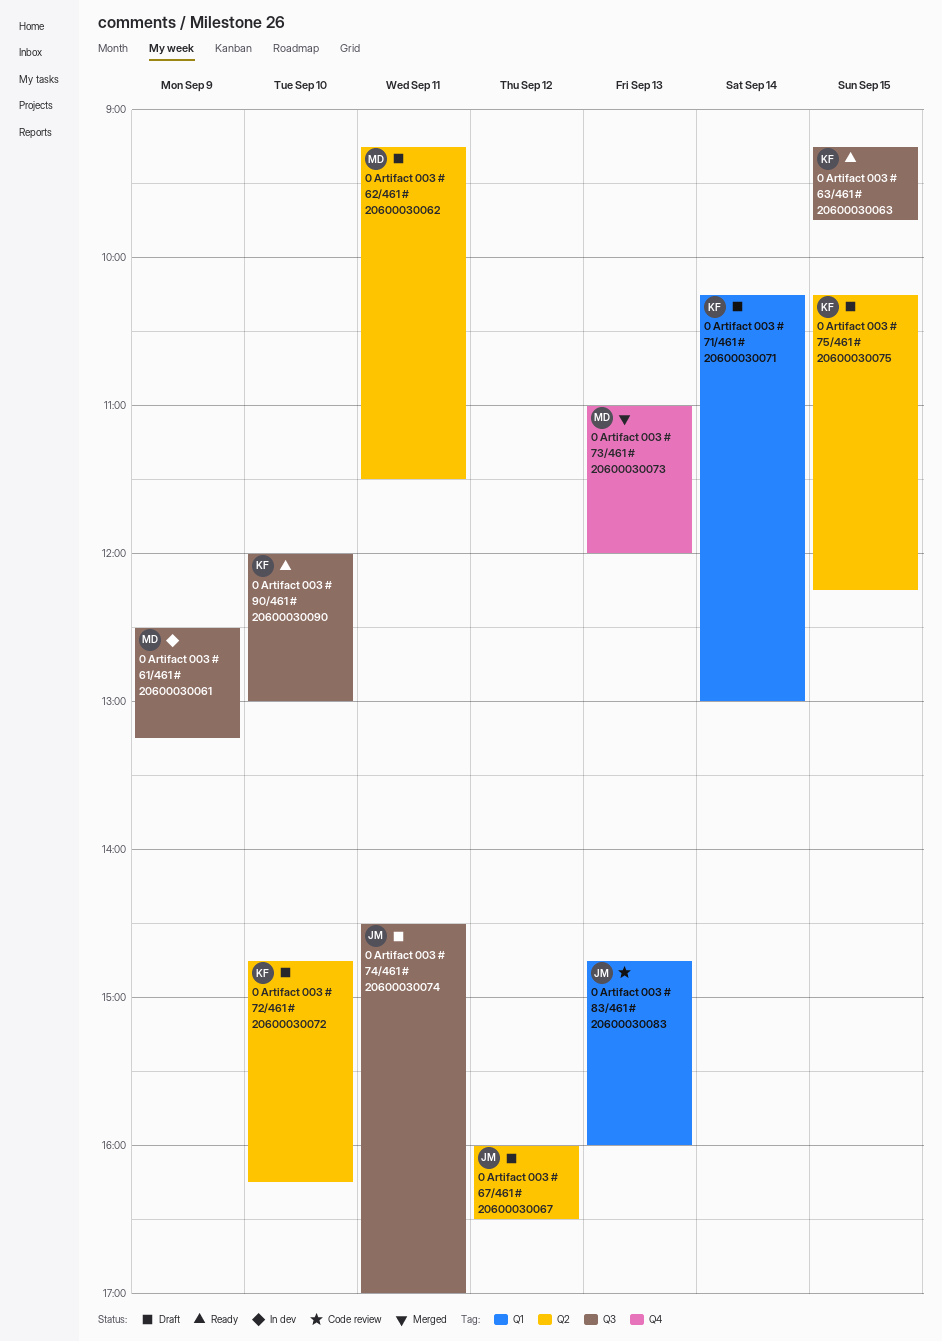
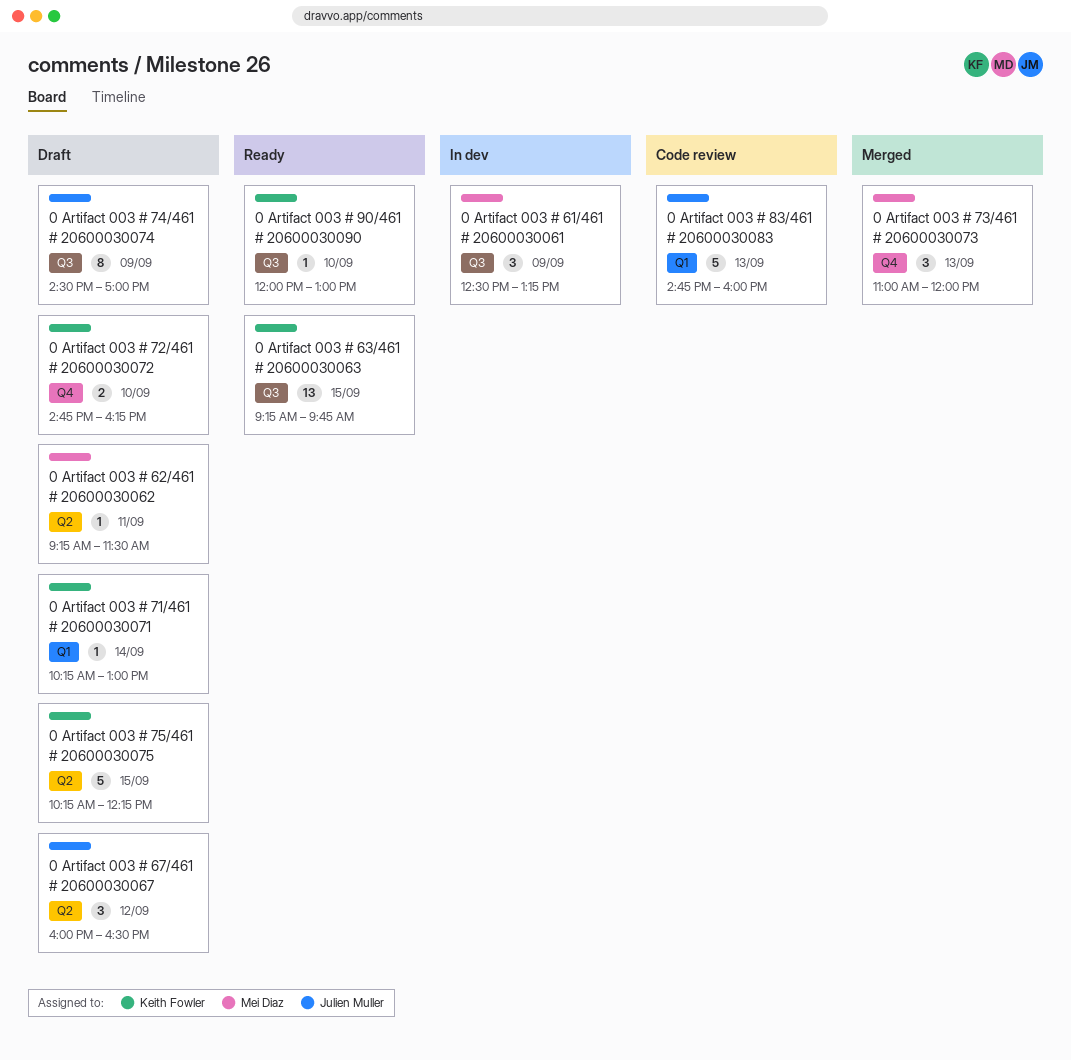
0 Artifact 003 # 72/461 # 20600030072, label: Q2 -> Q4
0 Artifact 003 # 74/461 # 20600030074, day: Sep 11 -> Sep 9

